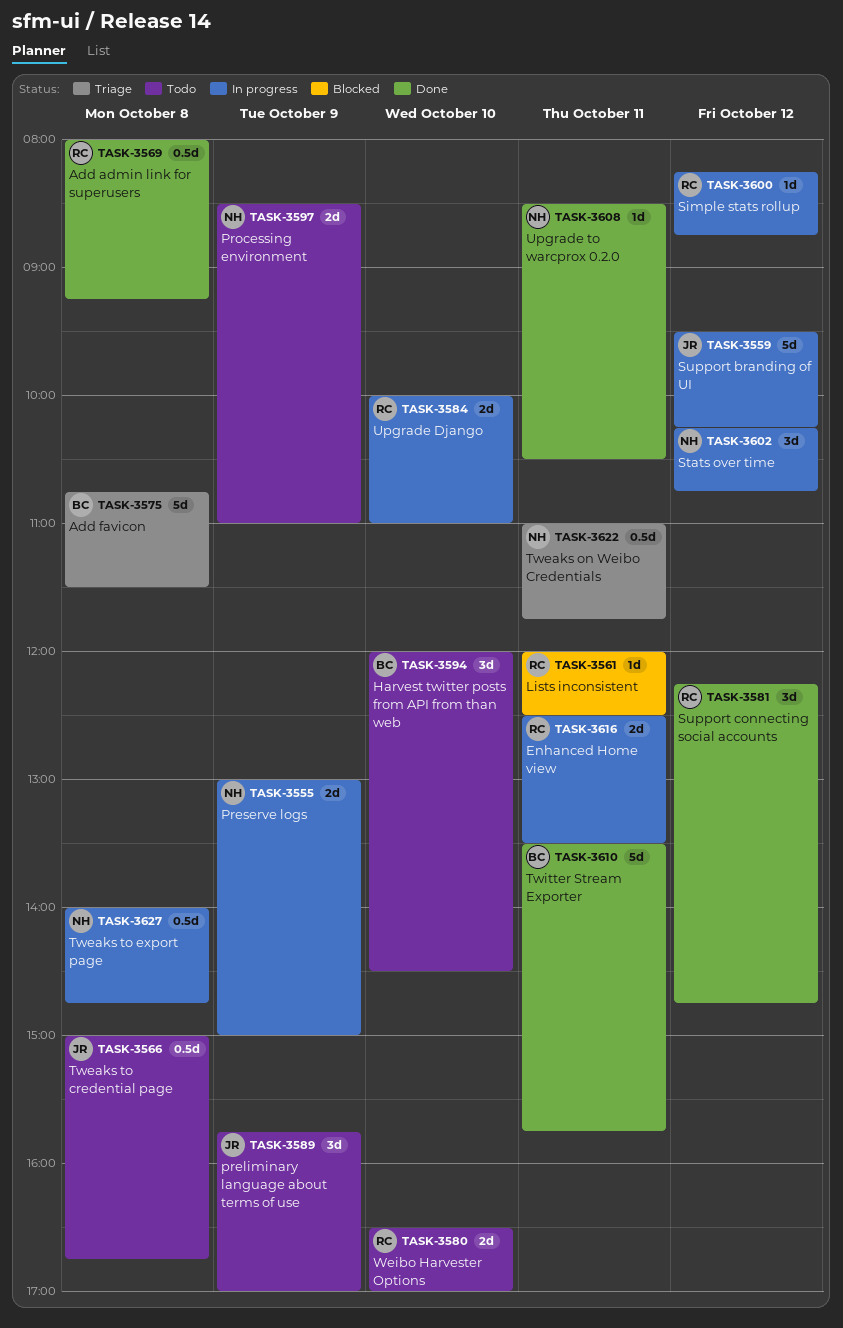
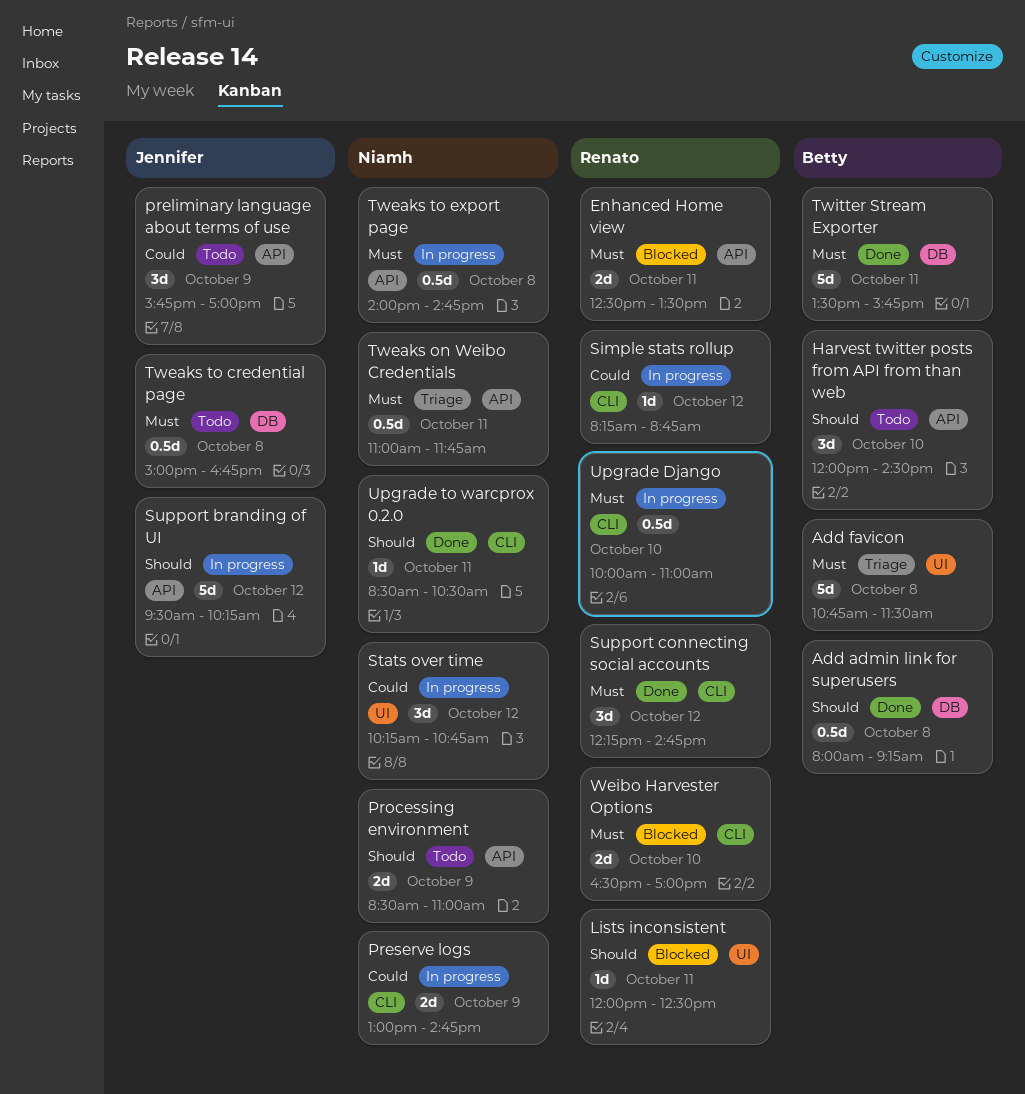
Add admin link for superusers, owner: Renato -> Betty
Enhanced Home view, status: In progress -> Blocked
Preserve logs, ends: 15:00 -> 14:45
Upgrade Django, estimate: 2d -> 0.5d
Weibo Harvester Options, status: Todo -> Blocked

